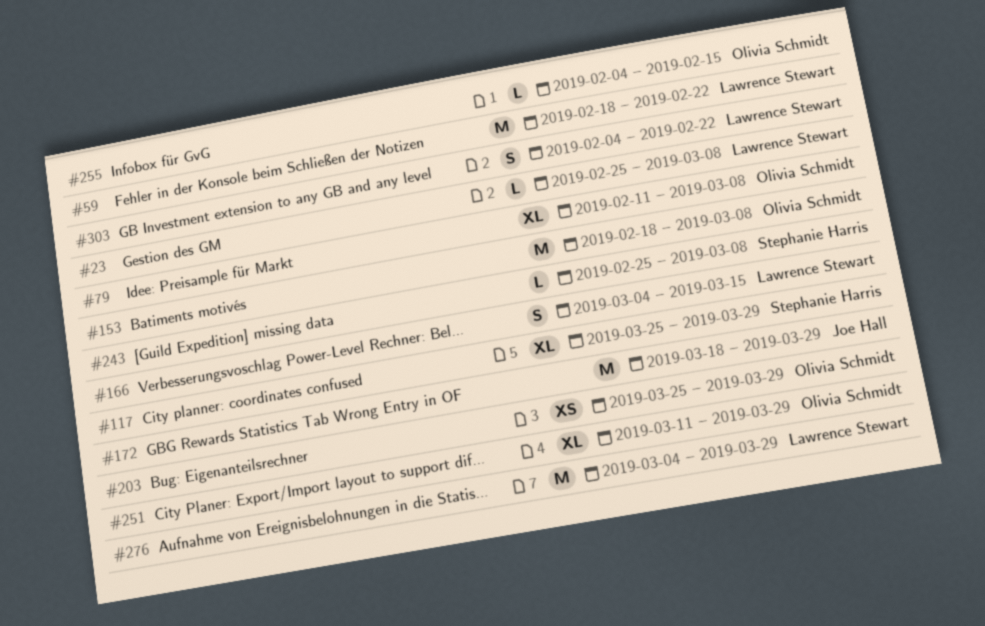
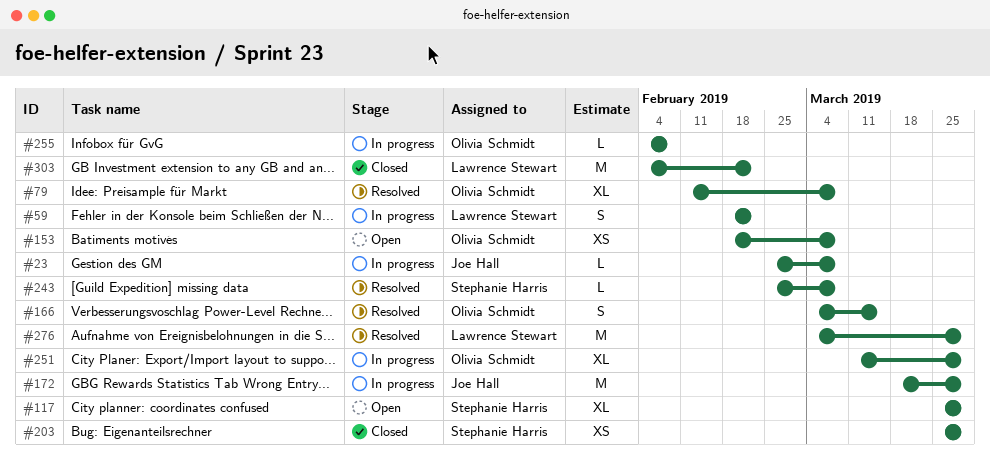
#23, owner: Lawrence Stewart -> Joe Hall
#59, estimate: M -> S
#153, estimate: M -> XS
#166, owner: Lawrence Stewart -> Olivia Schmidt
#203, owner: Olivia Schmidt -> Stephanie Harris
#255, due: Feb 15 -> Feb 8
#303, estimate: S -> M

